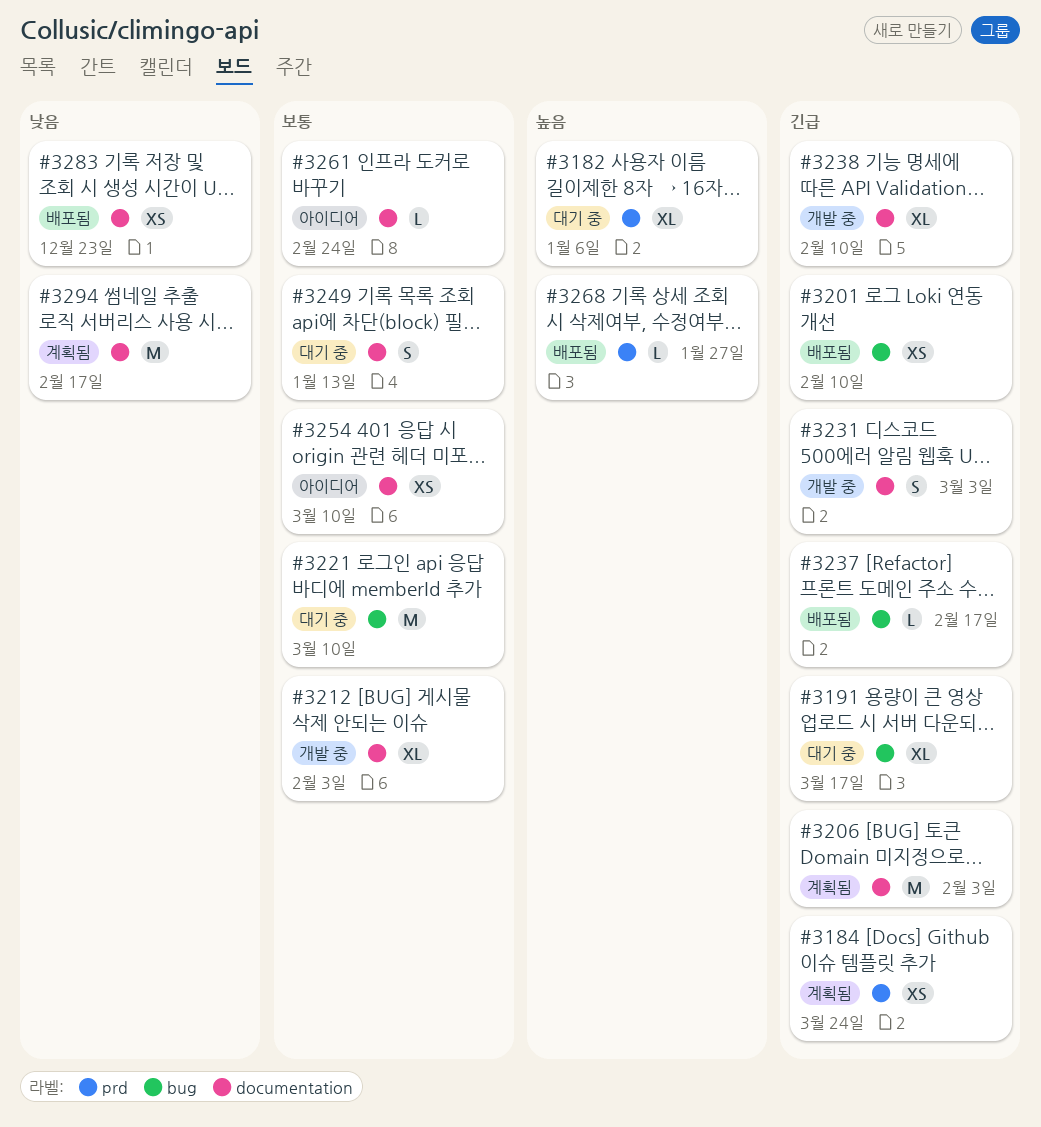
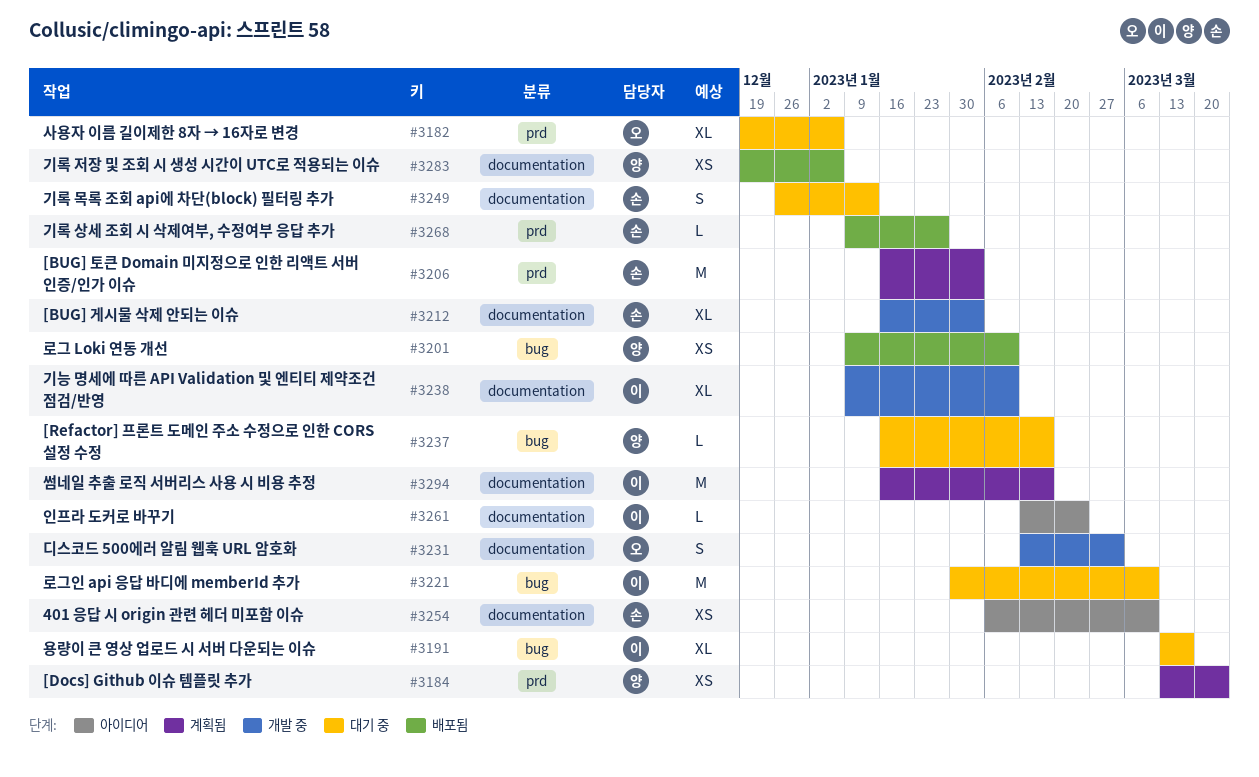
#3206, label: documentation -> prd
#3237, status: 배포됨 -> 대기 중
#3283, due: Dec 23 -> Jan 6

